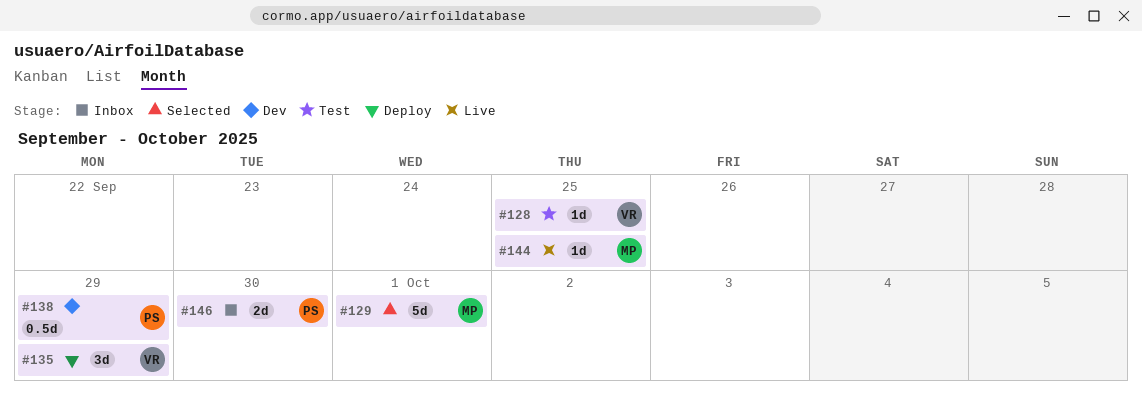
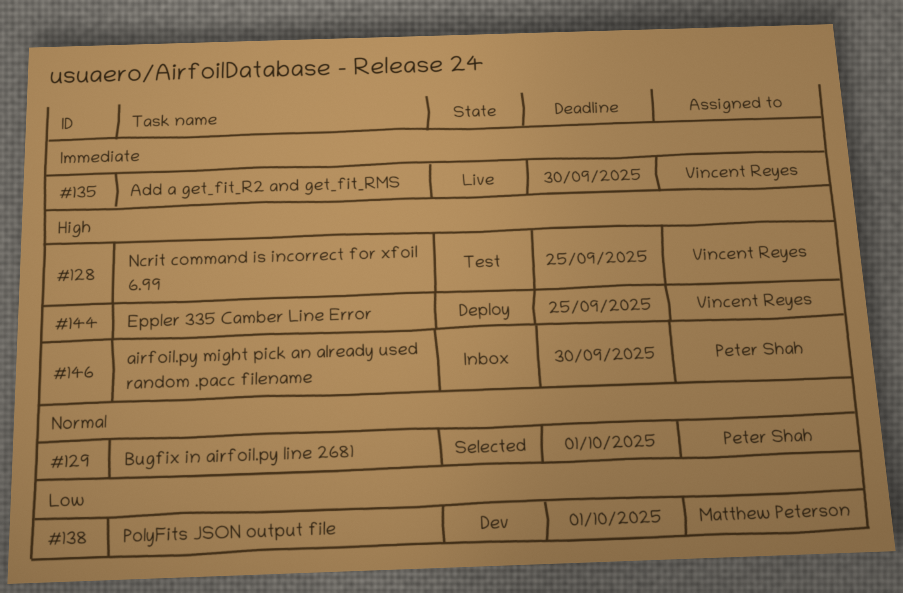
#129, owner: Matthew Peterson -> Peter Shah
#135, status: Deploy -> Live
#135, due: Sep 29 -> Sep 30
#138, owner: Peter Shah -> Matthew Peterson
#138, due: Sep 29 -> Oct 1
#144, status: Live -> Deploy
#144, owner: Matthew Peterson -> Vincent Reyes

